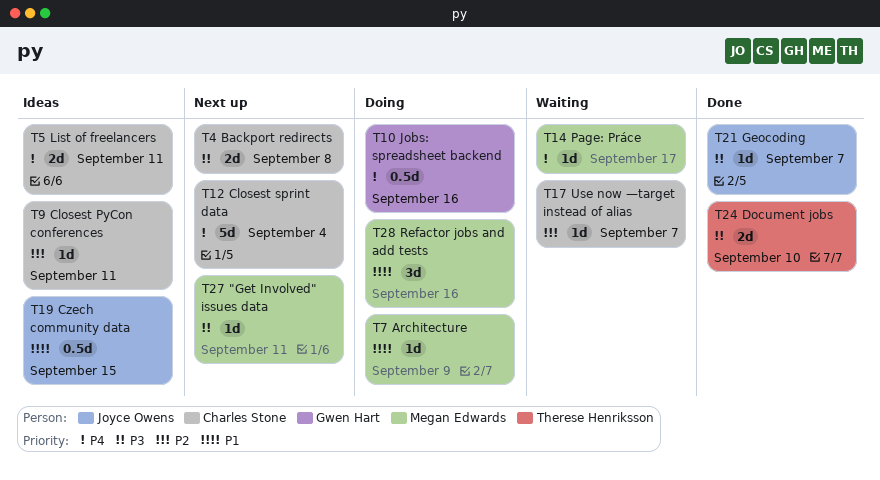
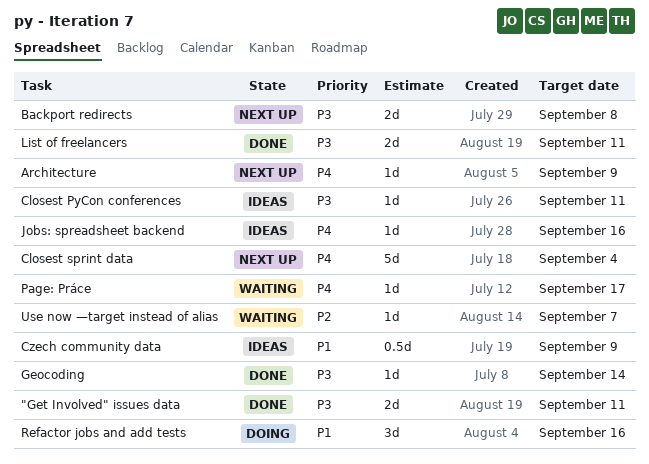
"Get Involved" issues data, status: Next up -> Done
"Get Involved" issues data, estimate: 1d -> 2d
Architecture, status: Doing -> Next up
Architecture, priority: P1 -> P4
Closest PyCon conferences, priority: P2 -> P3
Czech community data, due: Sep 15 -> Sep 9
Document jobs: present -> none
Geocoding, due: Sep 7 -> Sep 14
Jobs: spreadsheet backend, status: Doing -> Ideas
Jobs: spreadsheet backend, estimate: 0.5d -> 1d
List of freelancers, status: Ideas -> Done
List of freelancers, priority: P4 -> P3

